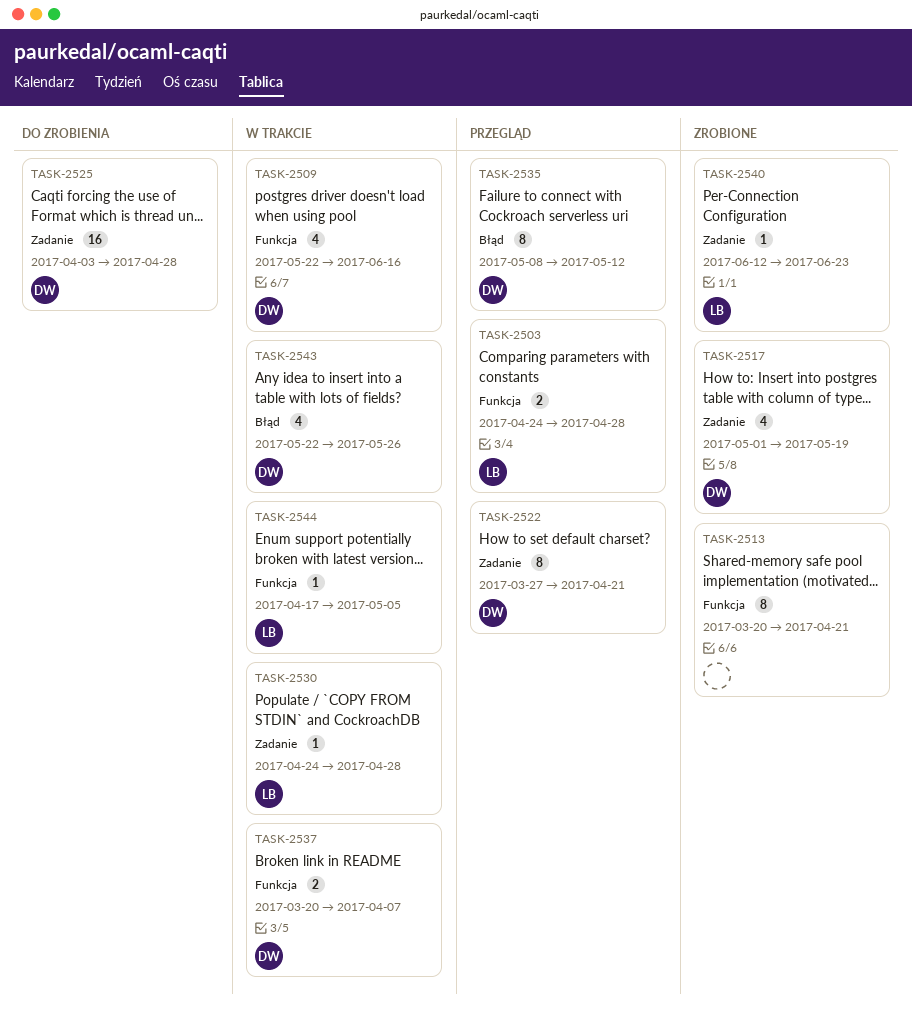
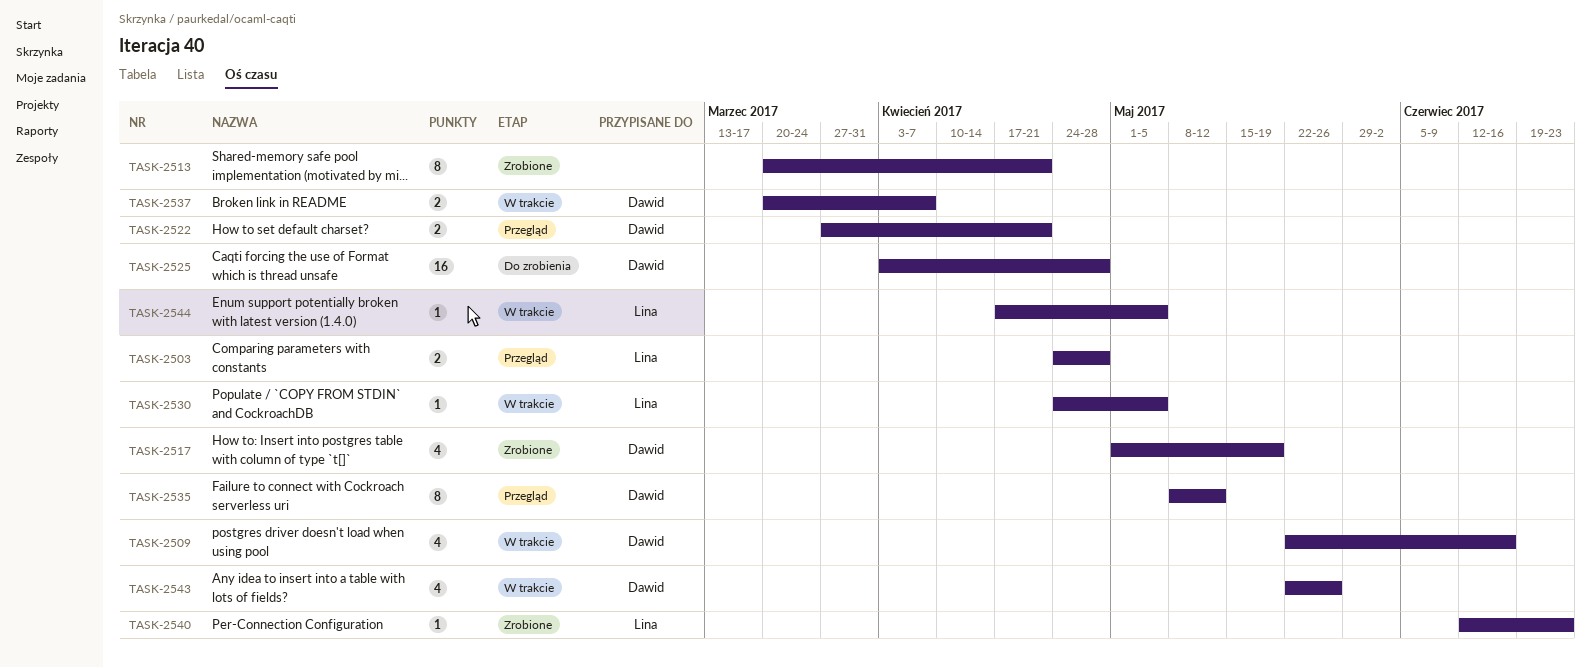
TASK-2522, estimate: 8 -> 2
TASK-2530, due: Apr 28 -> May 5

